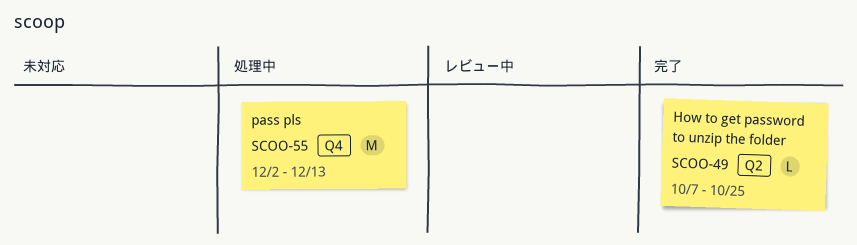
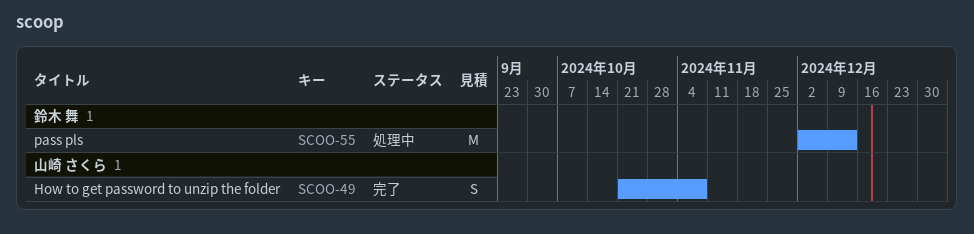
SCOO-49, estimate: L -> S
SCOO-49, start: Oct 7 -> Oct 21
SCOO-49, due: Oct 25 -> Nov 8

